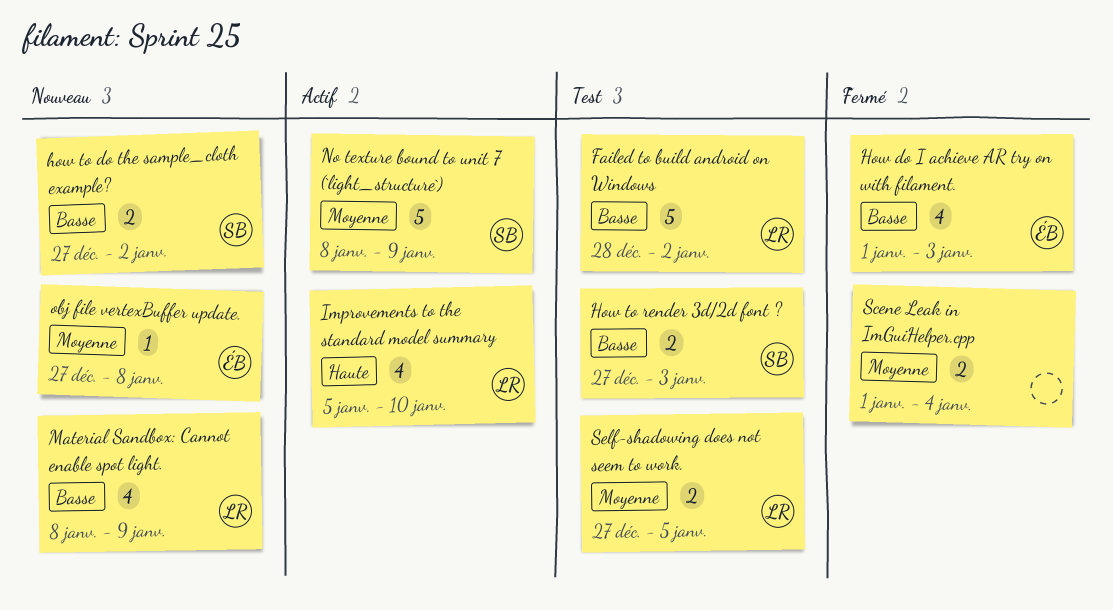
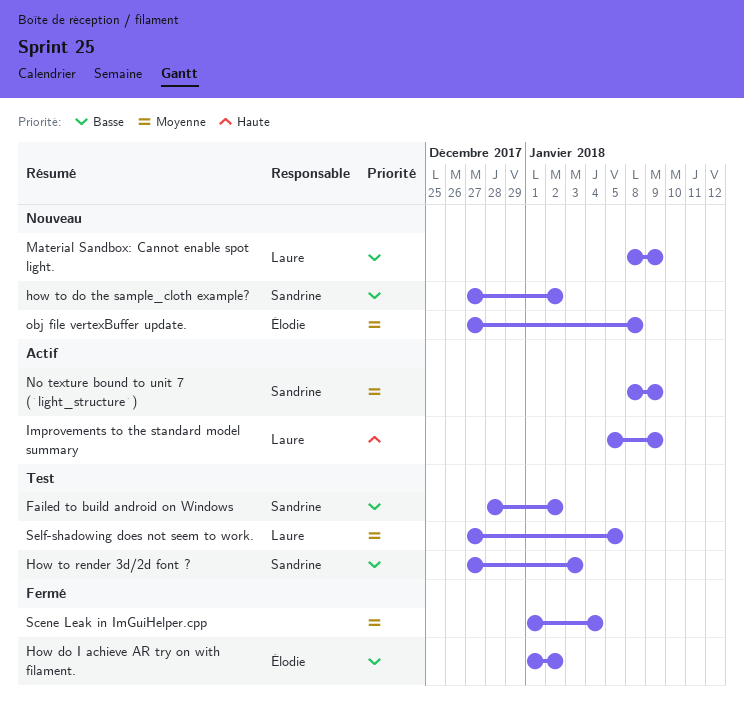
Failed to build android on Windows, owner: Laure -> Sandrine
How do I achieve AR try on with filament., due: Jan 3 -> Jan 2
Improvements to the standard model summary, due: Jan 10 -> Jan 9

